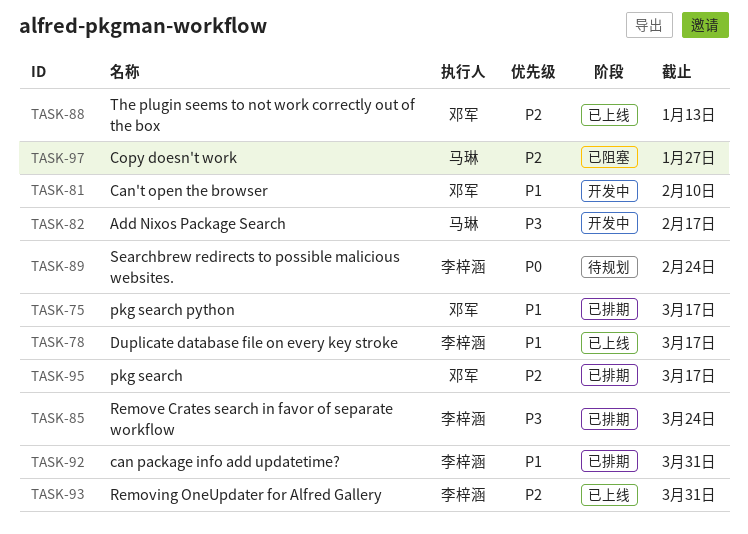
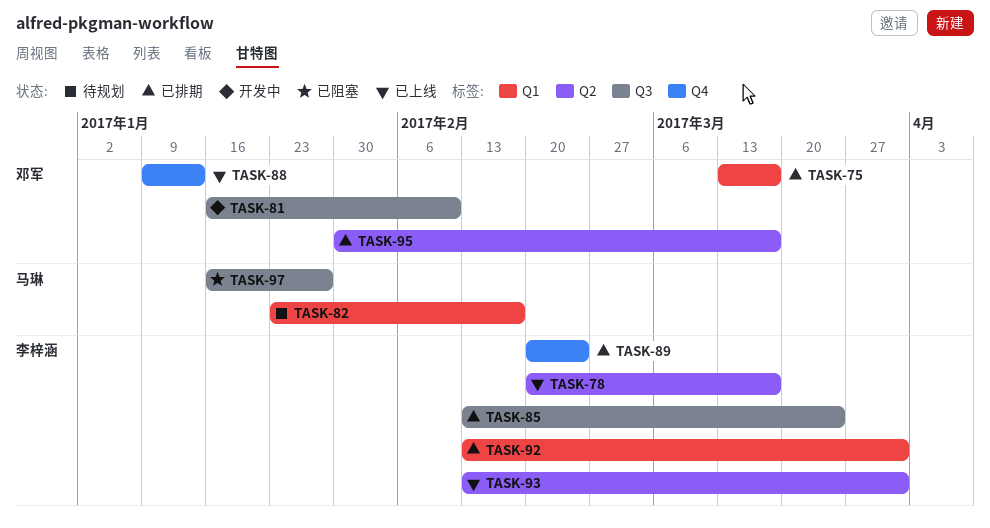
TASK-82, status: 开发中 -> 待规划
TASK-89, status: 待规划 -> 已排期

